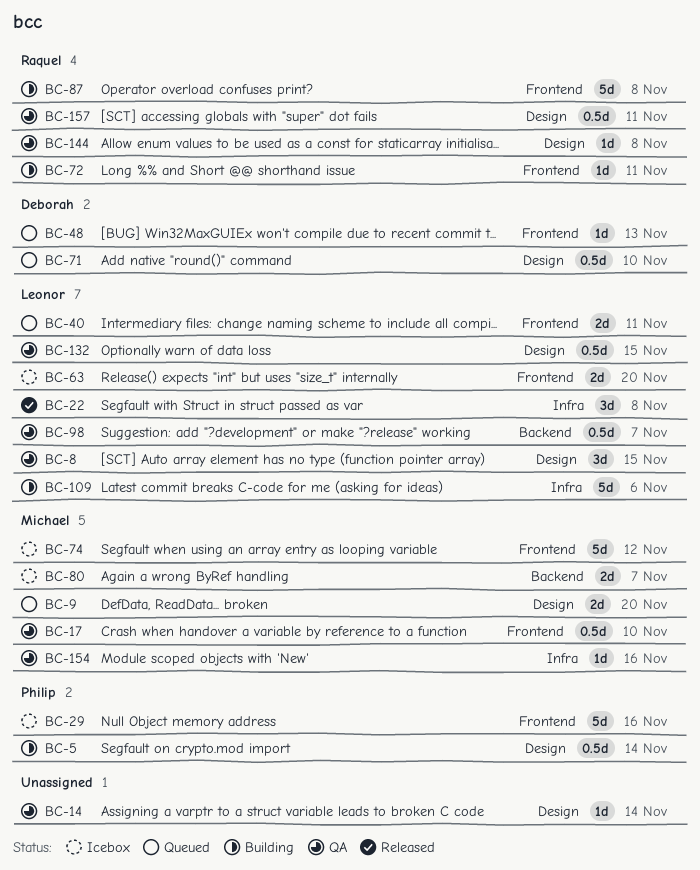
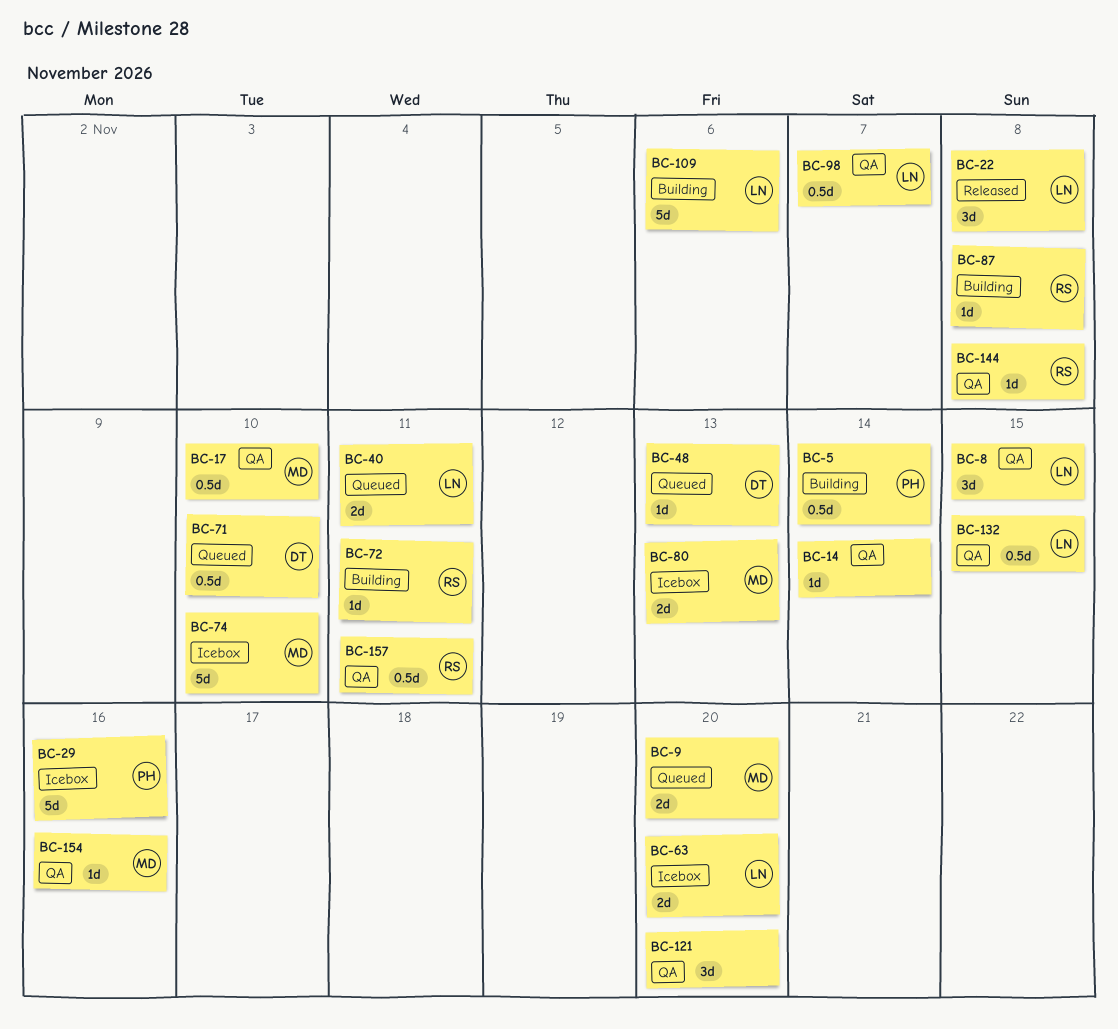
BC-74, due: Nov 12 -> Nov 10
BC-80, due: Nov 7 -> Nov 13
BC-87, estimate: 5d -> 1d
BC-121: none -> present

